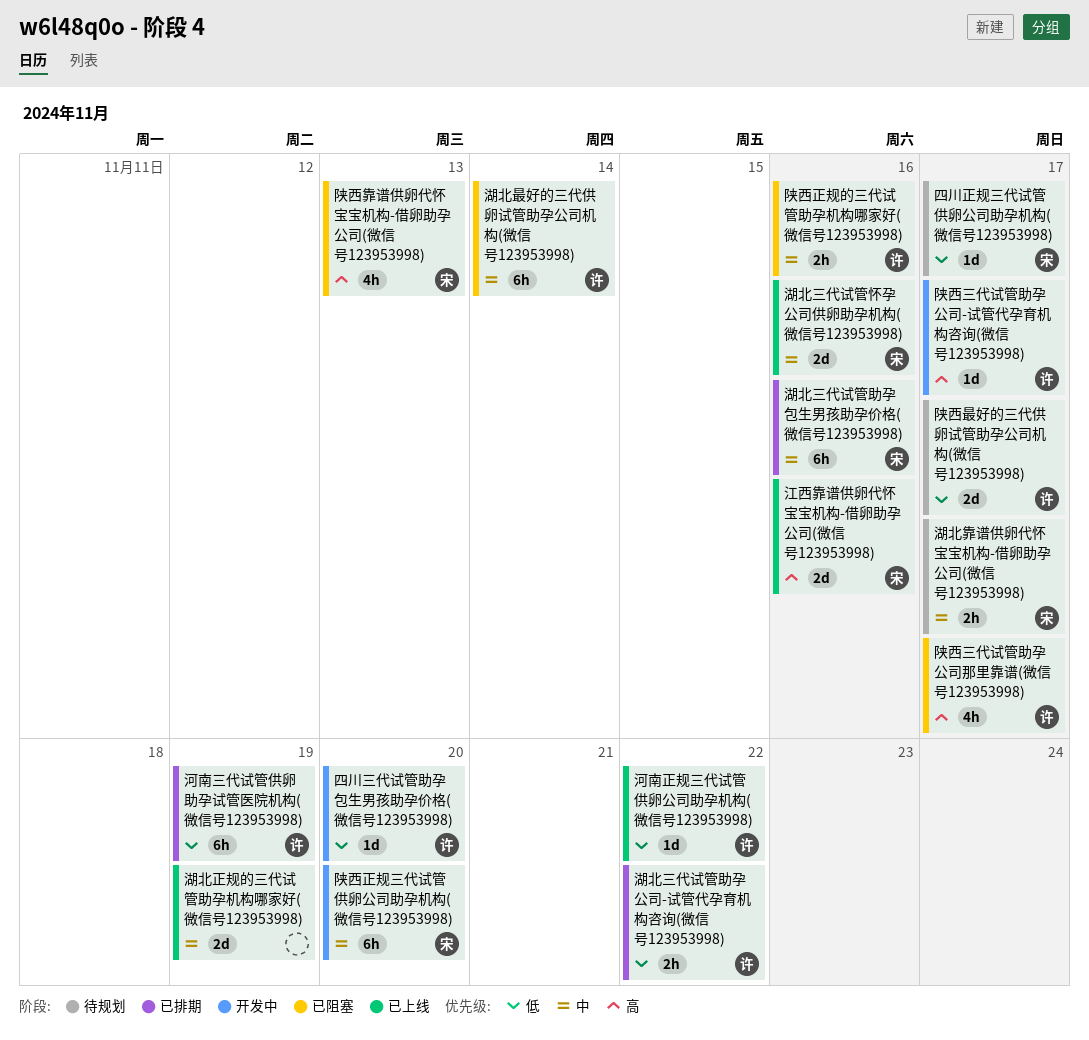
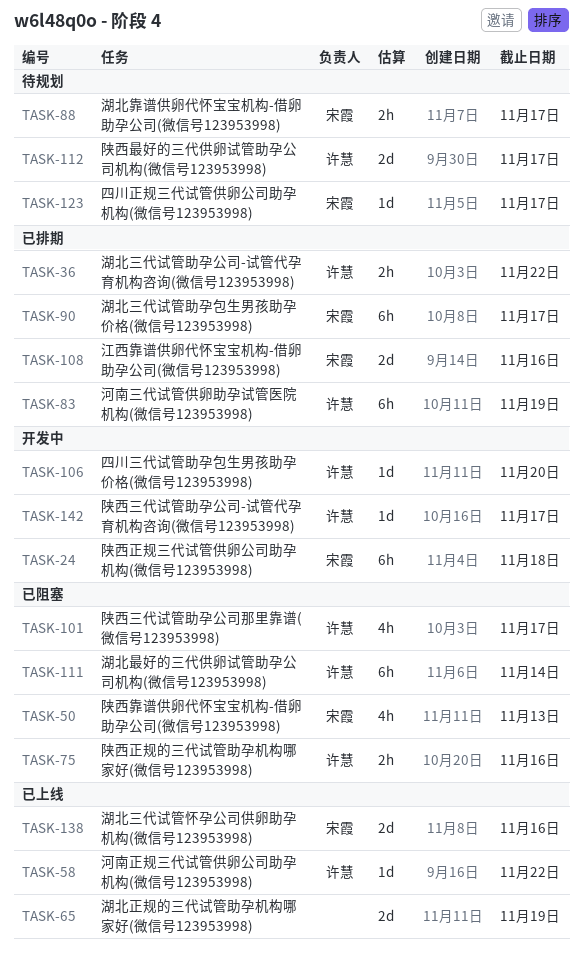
江西靠谱供卵代怀宝宝机构-借卵助孕公司(微信号123953998), status: 已上线 -> 已排期
湖北三代试管助孕包生男孩助孕价格(微信号123953998), due: Nov 16 -> Nov 17
陕西正规三代试管供卵公司助孕机构(微信号123953998), due: Nov 20 -> Nov 18

